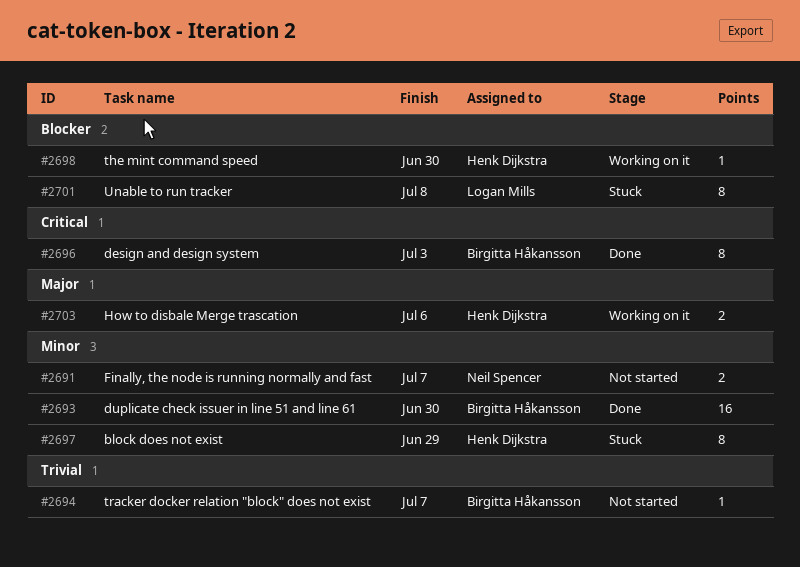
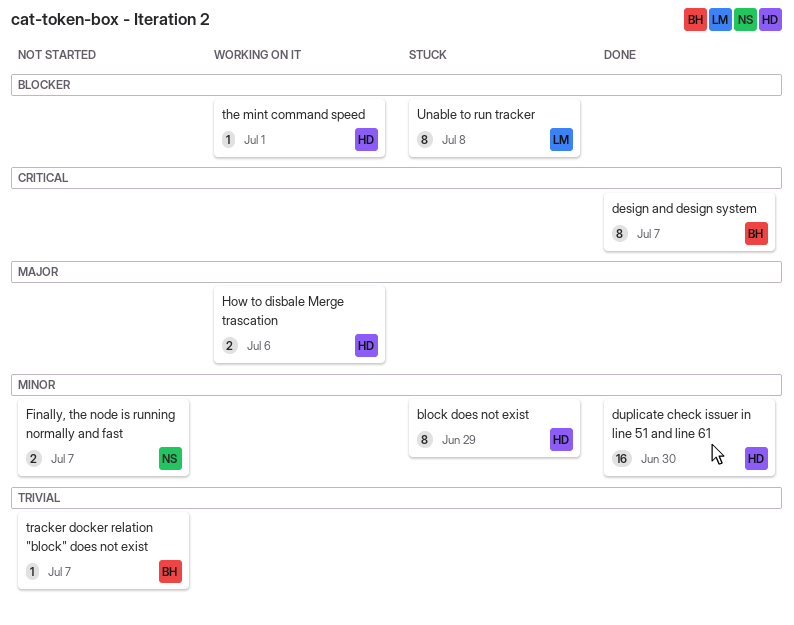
design and design system, due: Jul 3 -> Jul 7
duplicate check issuer in line 51 and line 61, owner: Birgitta Håkansson -> Henk Dijkstra
the mint command speed, due: Jun 30 -> Jul 1

